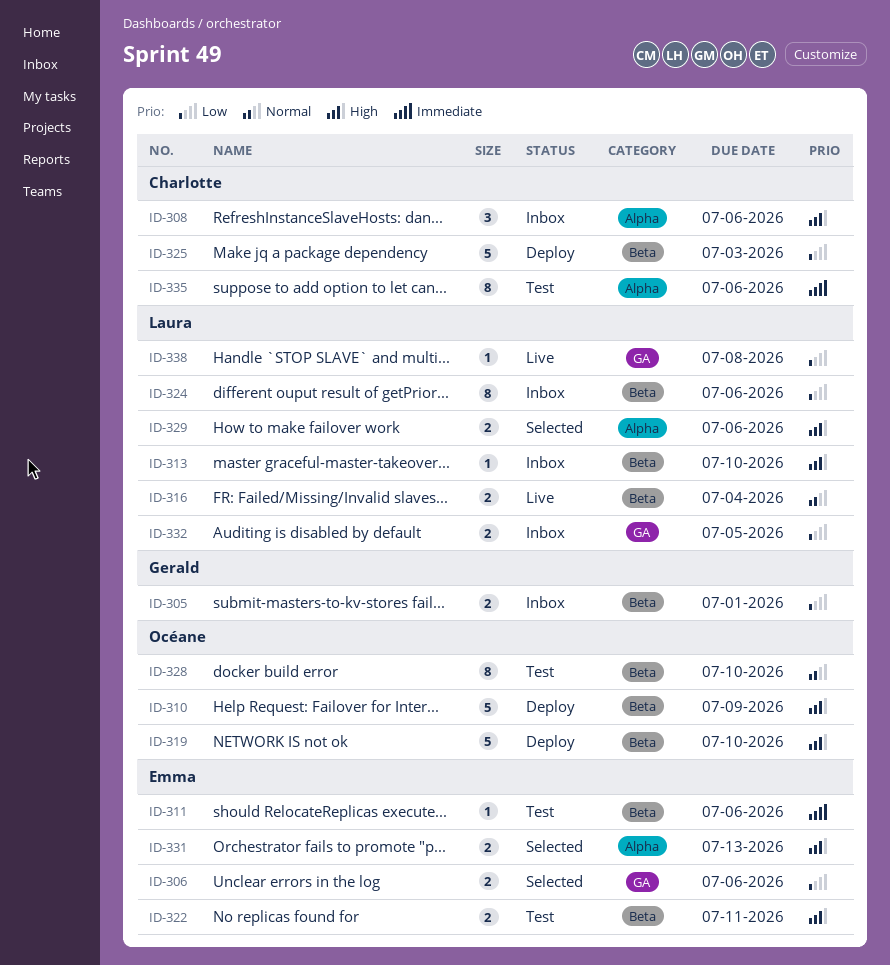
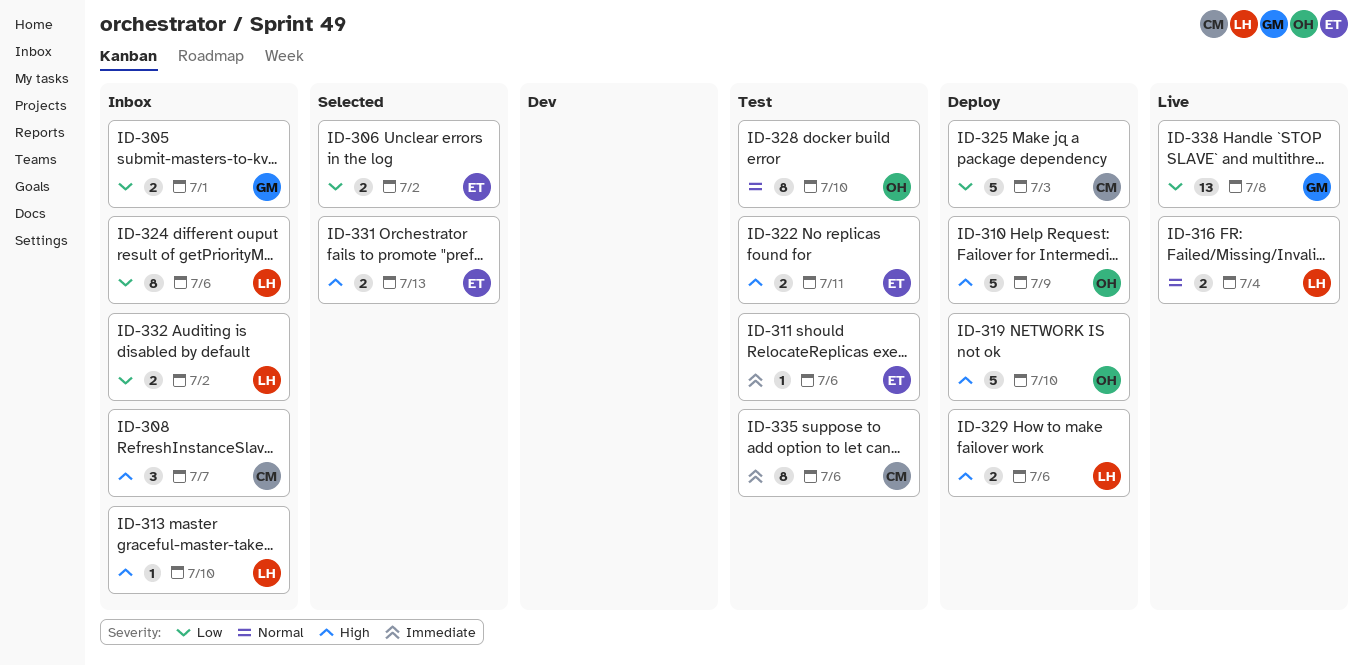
ID-306, due: Jul 6 -> Jul 2
ID-308, due: Jul 6 -> Jul 7
ID-329, status: Selected -> Deploy
ID-332, due: Jul 5 -> Jul 2
ID-338, owner: Laura -> Gerald
ID-338, estimate: 1 -> 13

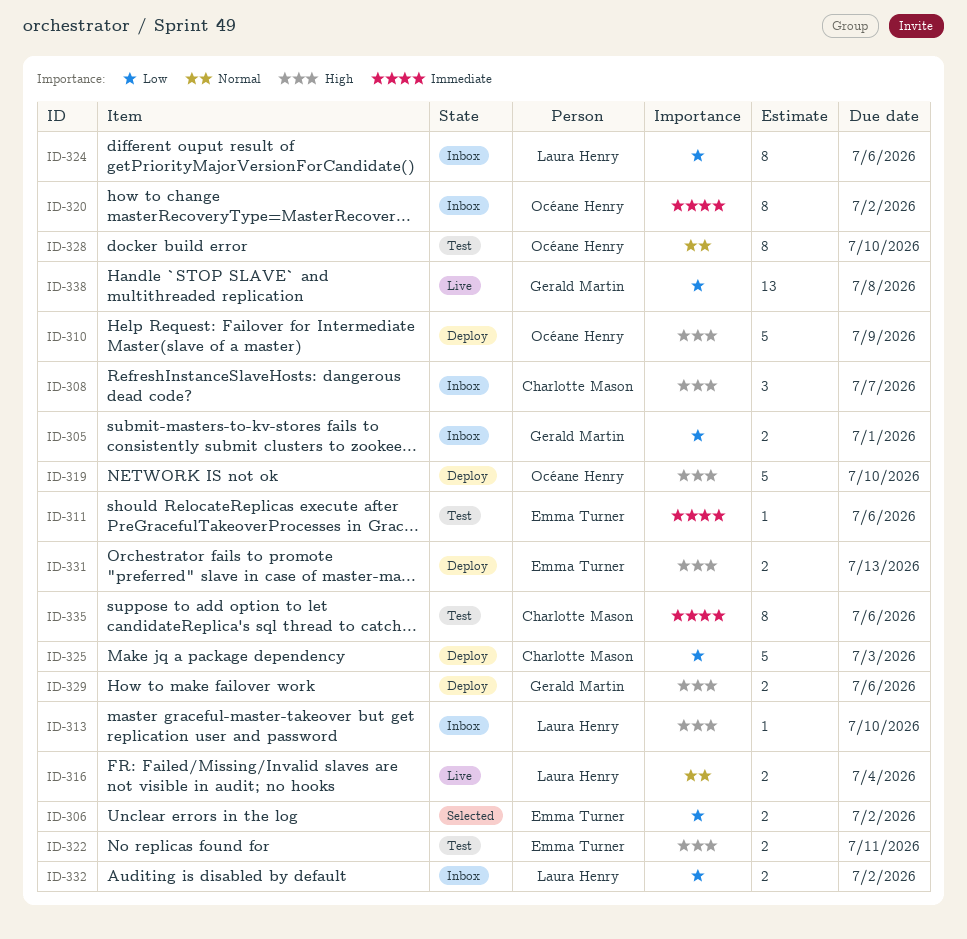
ID-320: none -> present
ID-329, owner: Laura Henry -> Gerald Martin
ID-331, status: Selected -> Deploy

